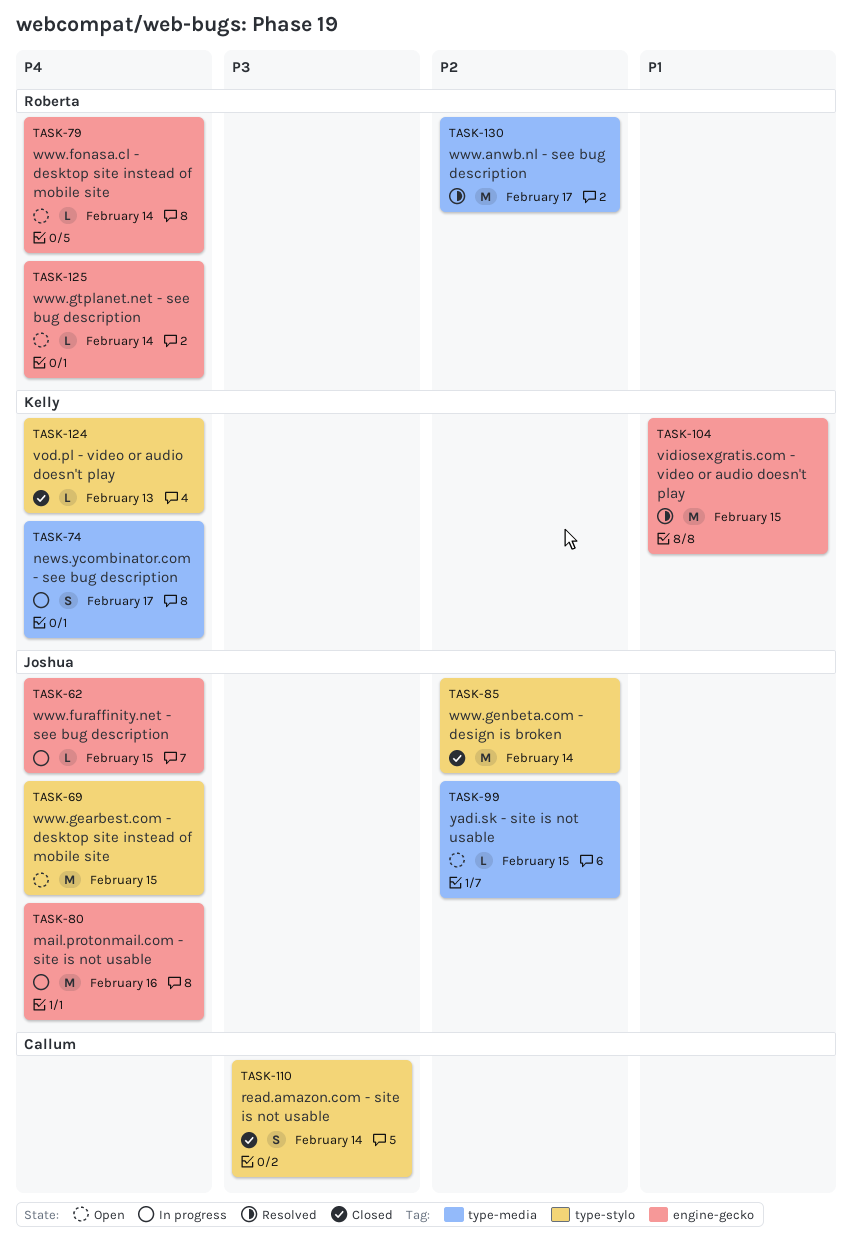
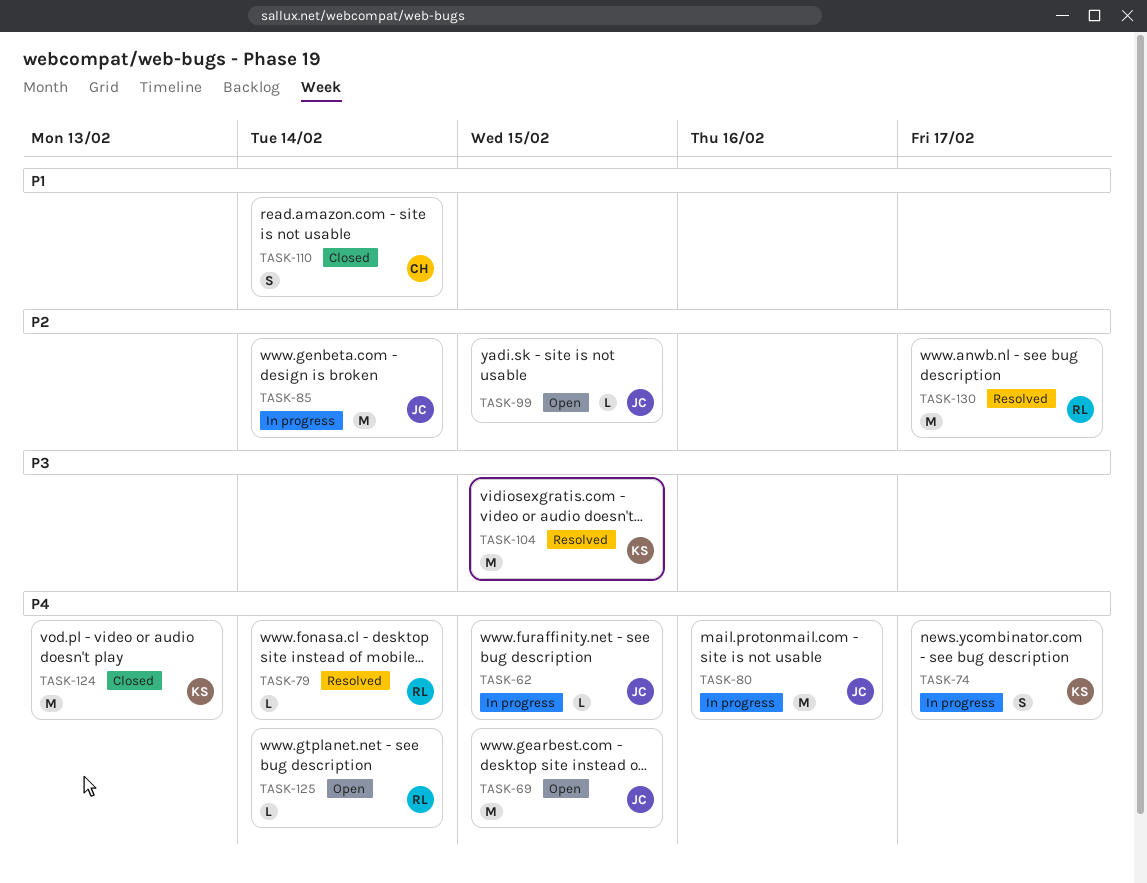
TASK-79, status: Open -> Resolved
TASK-85, status: Closed -> In progress
TASK-104, priority: P1 -> P3
TASK-110, priority: P3 -> P1
TASK-124, estimate: L -> M

